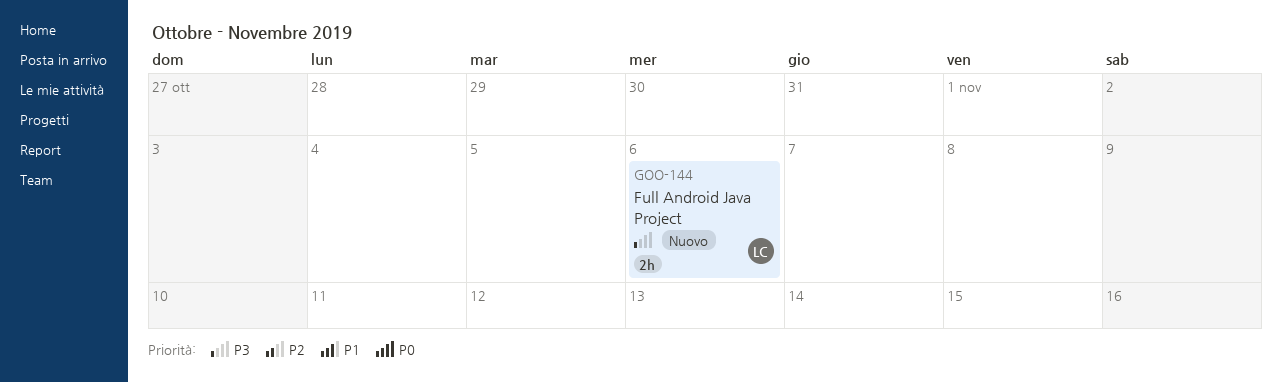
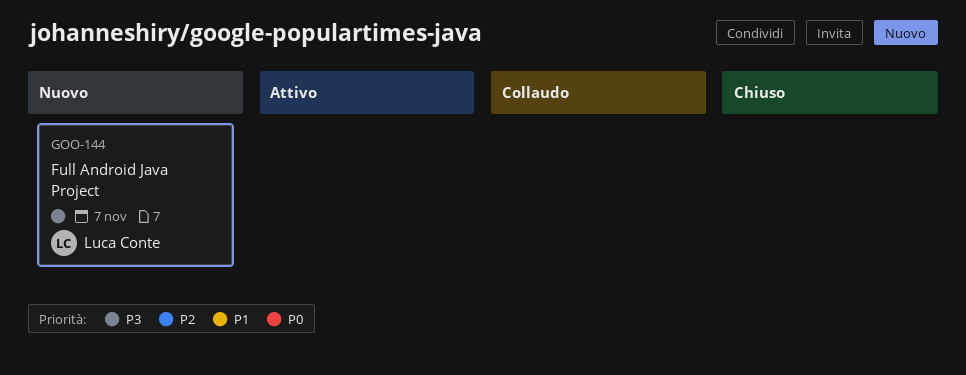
GOO-144, due: Nov 6 -> Nov 7

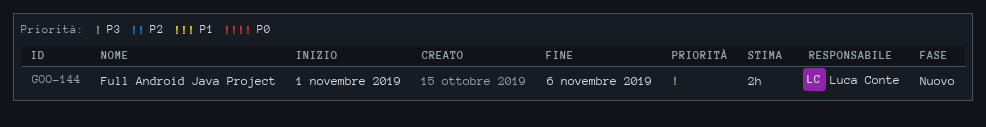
GOO-144, due: Nov 7 -> Nov 6

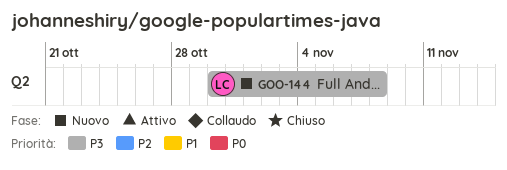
GOO-144, start: Nov 1 -> Oct 30
GOO-144, due: Nov 6 -> Nov 8

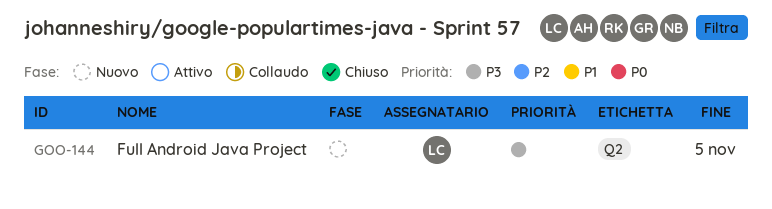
GOO-144, due: Nov 8 -> Nov 5

